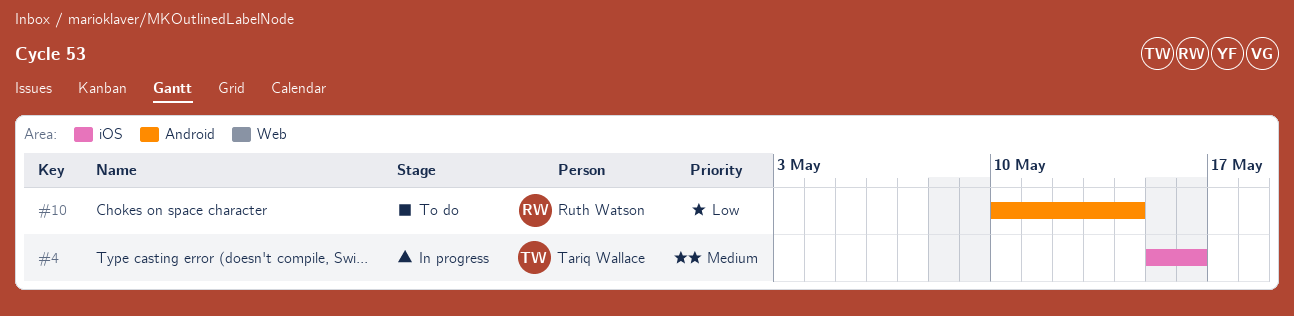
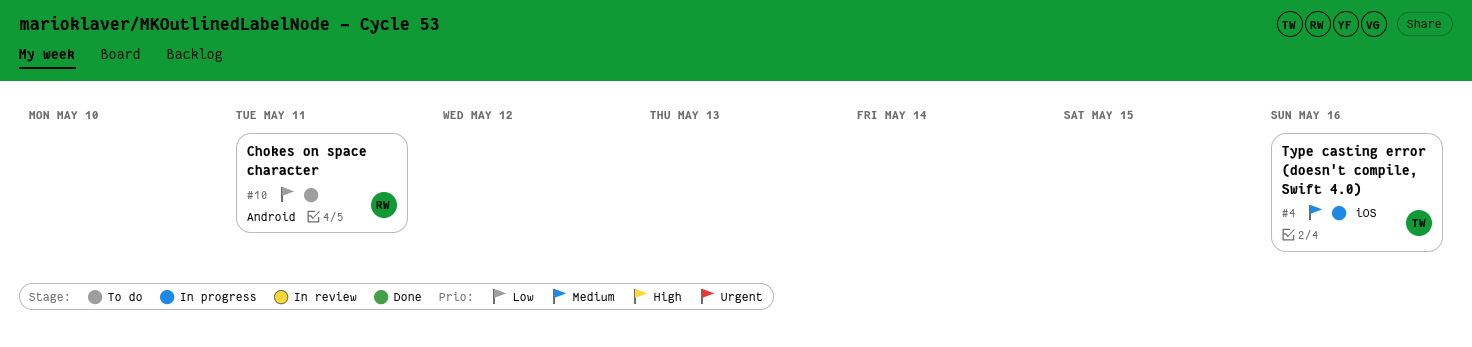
#10, due: May 14 -> May 11

